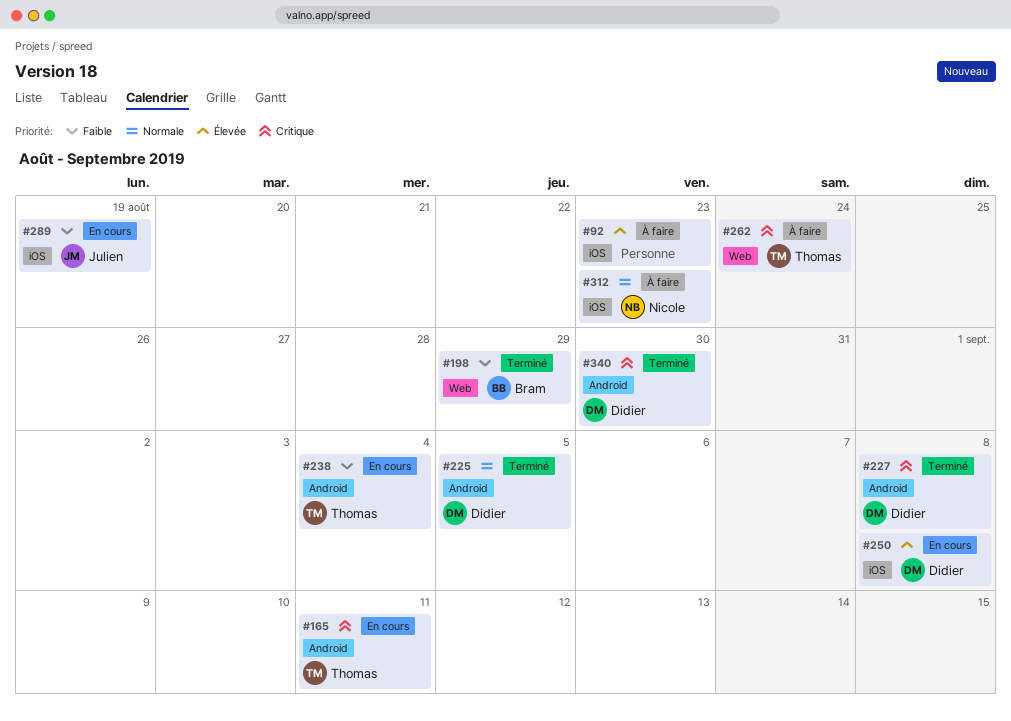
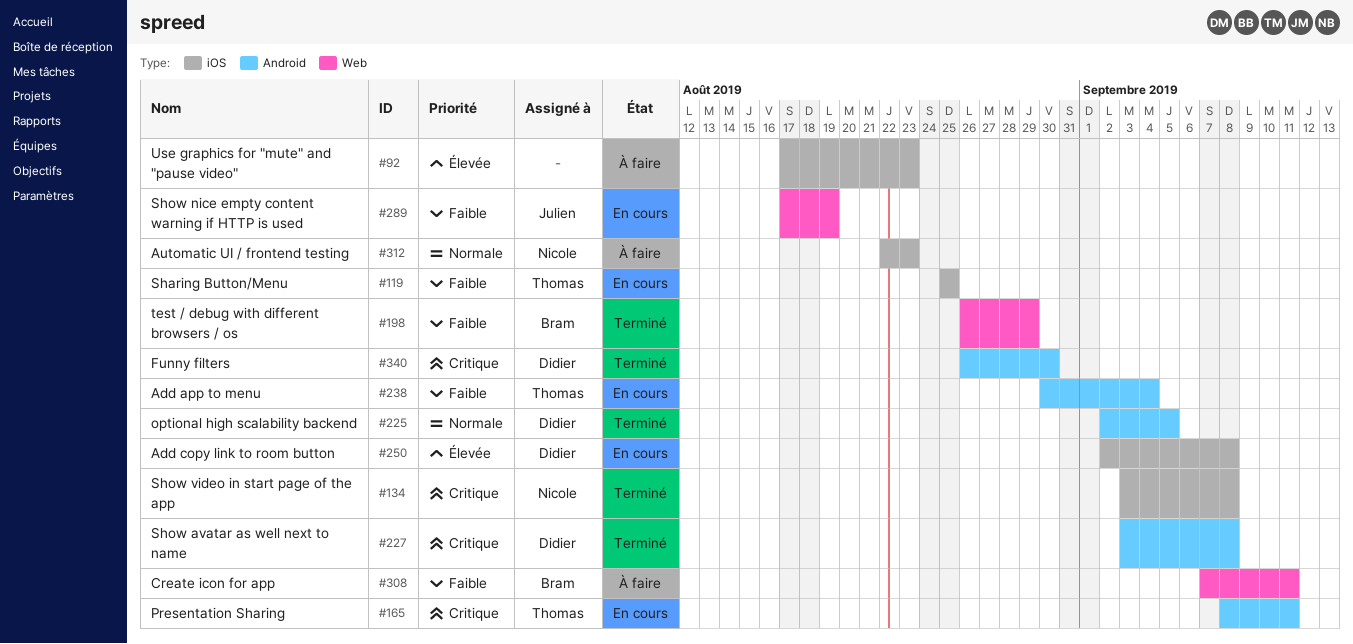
#119: none -> present
#134: none -> present
#262: present -> none
#289, label: iOS -> Web
#308: none -> present

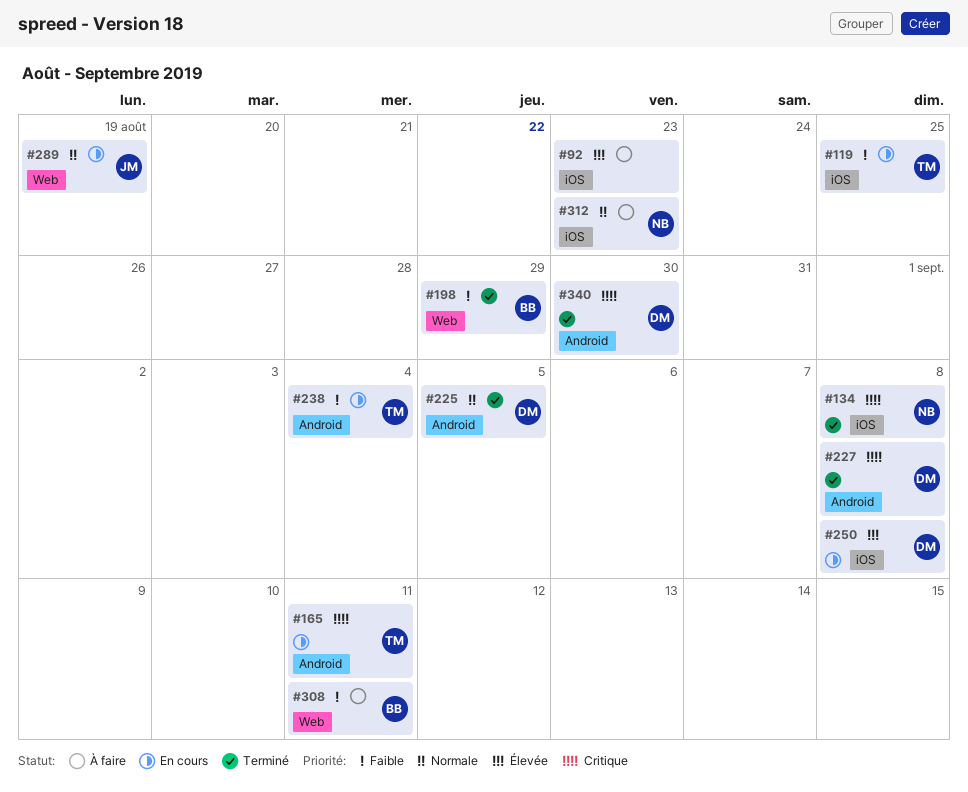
#289, priority: Faible -> Normale

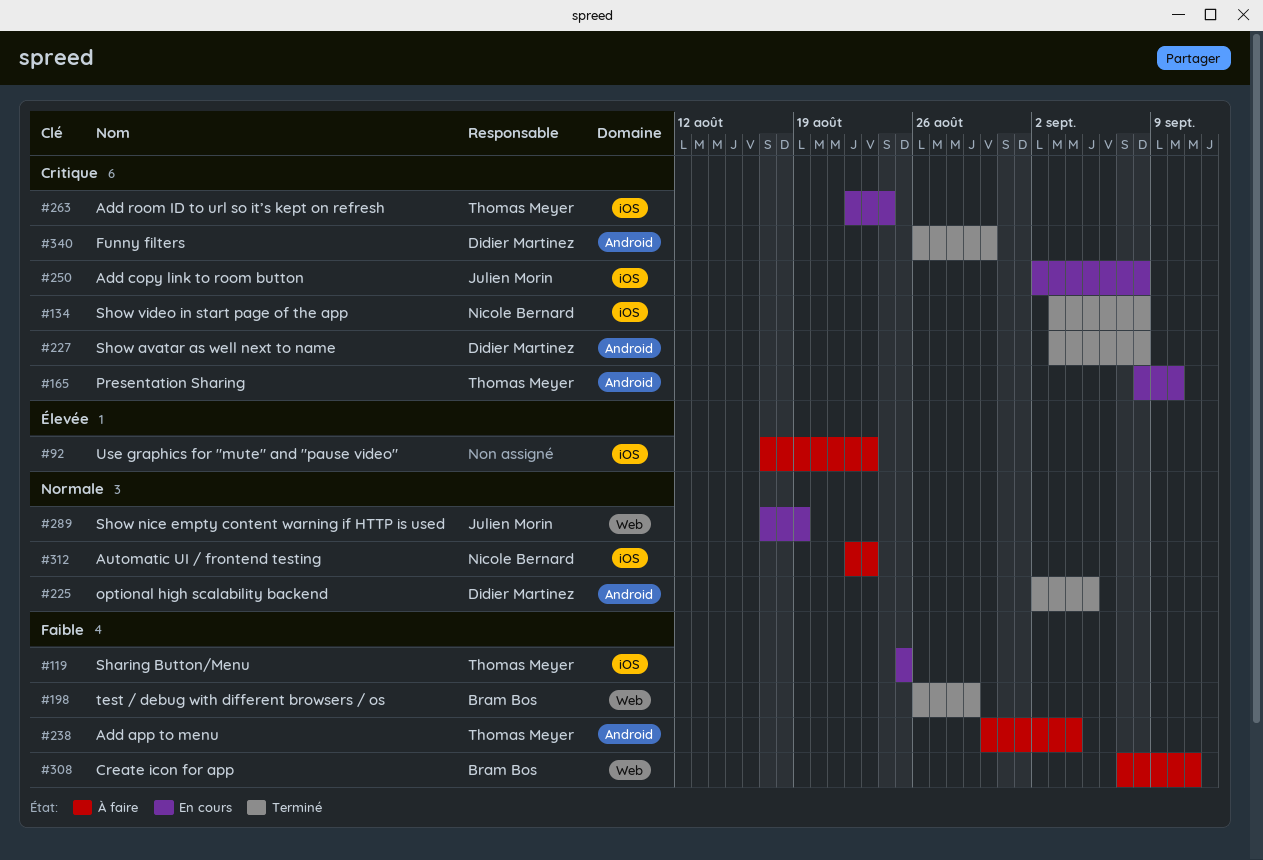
#165, due: Sep 11 -> Sep 10
#238, status: En cours -> À faire
#250, owner: Didier Martinez -> Julien Morin
#250, priority: Élevée -> Critique
#263: none -> present

